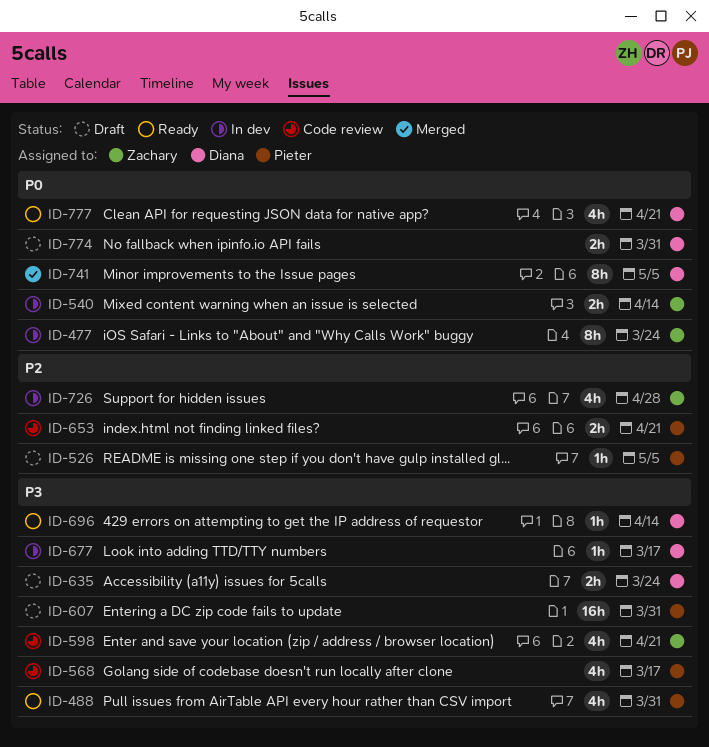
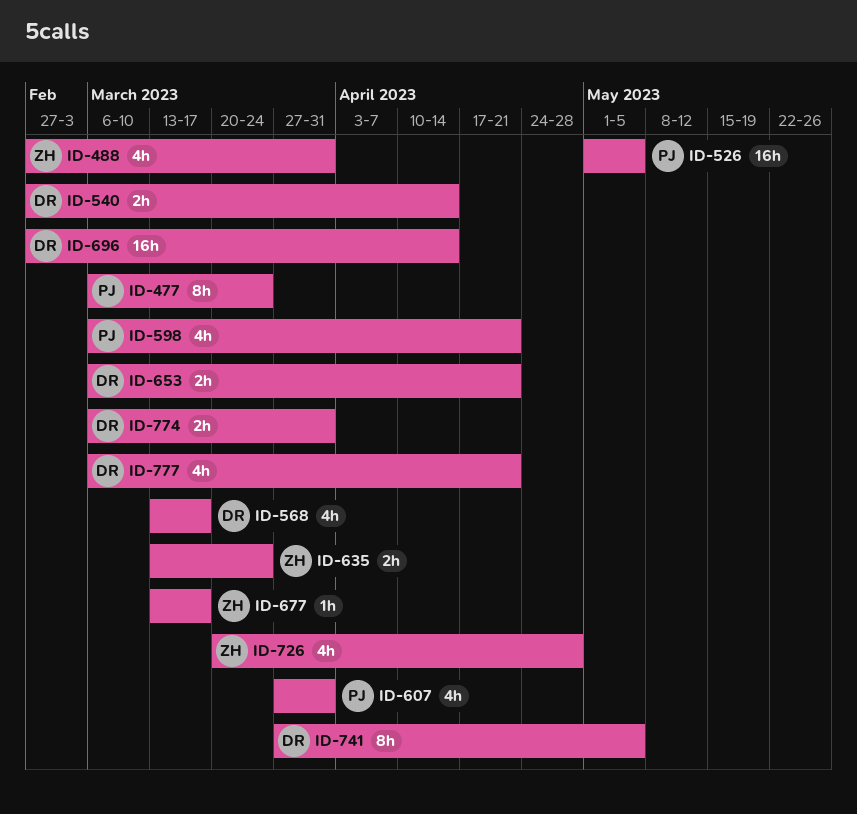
ID-477, owner: Zachary -> Pieter
ID-488, owner: Pieter -> Zachary
ID-526, estimate: 1h -> 16h
ID-540, owner: Zachary -> Diana
ID-568, owner: Pieter -> Diana
ID-598, owner: Zachary -> Pieter
ID-607, estimate: 16h -> 4h
ID-635, owner: Diana -> Zachary
ID-653, owner: Pieter -> Diana
ID-677, owner: Diana -> Zachary
ID-696, estimate: 1h -> 16h

